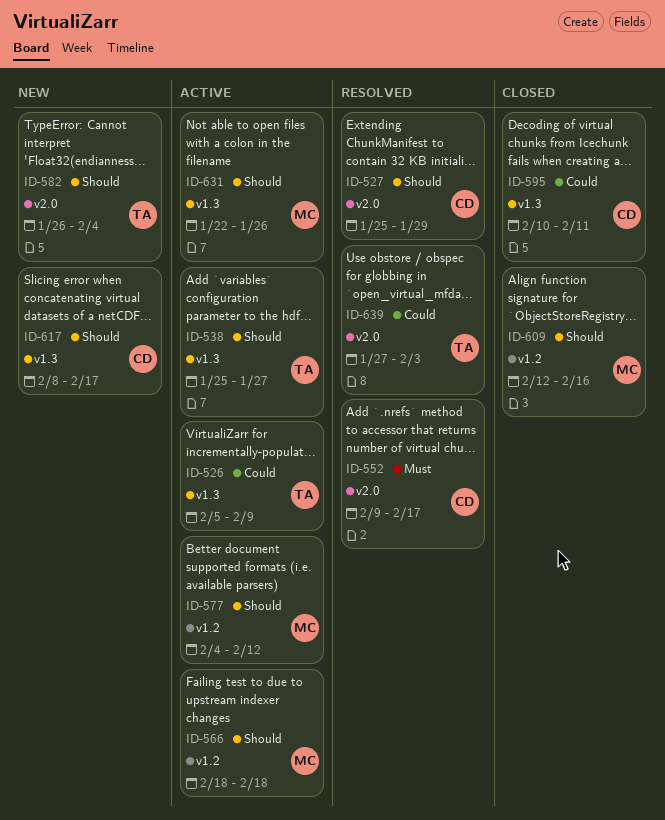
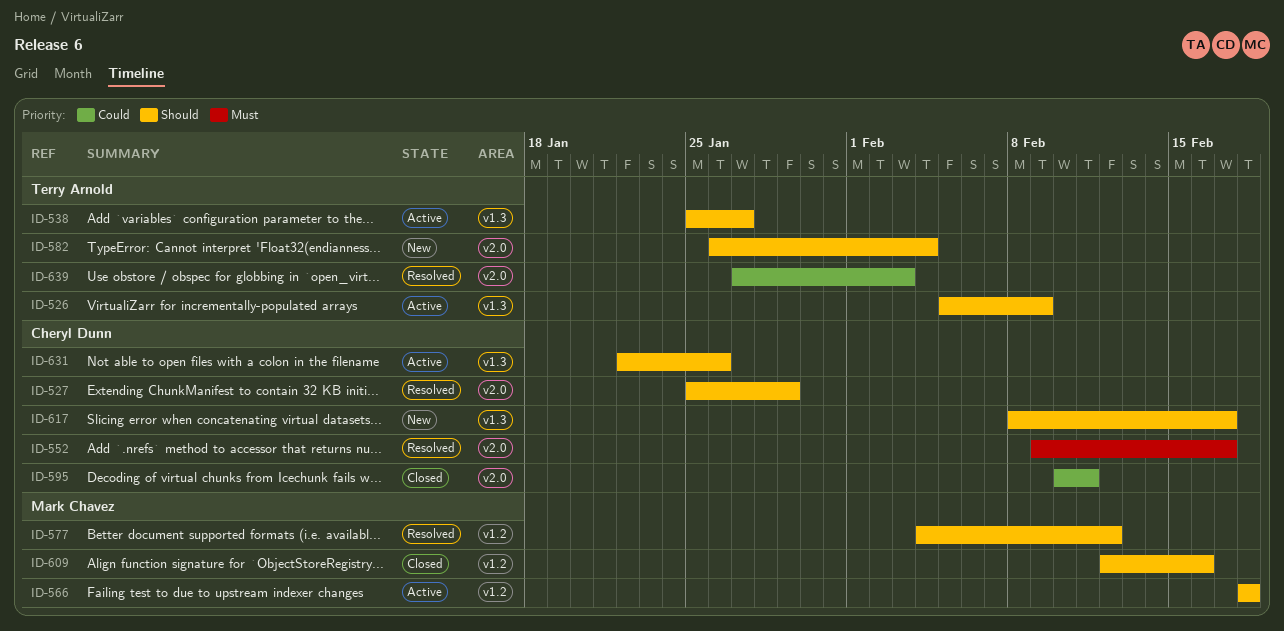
ID-526, priority: Could -> Should
ID-577, status: Active -> Resolved
ID-595, label: v1.3 -> v2.0
ID-631, owner: Mark Chavez -> Cheryl Dunn

